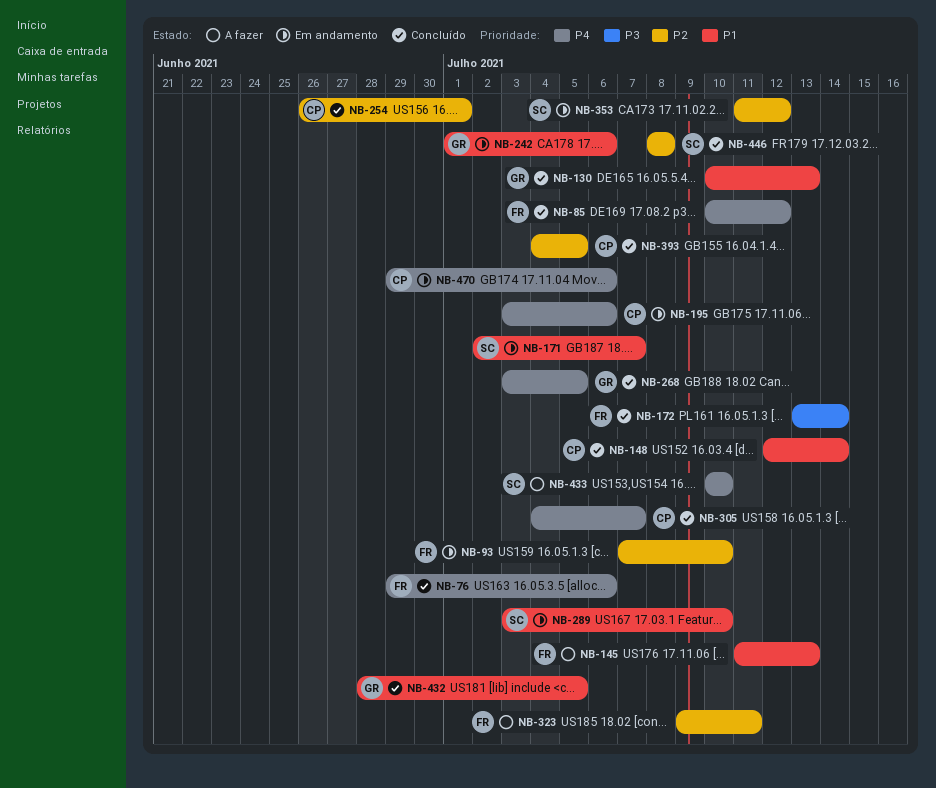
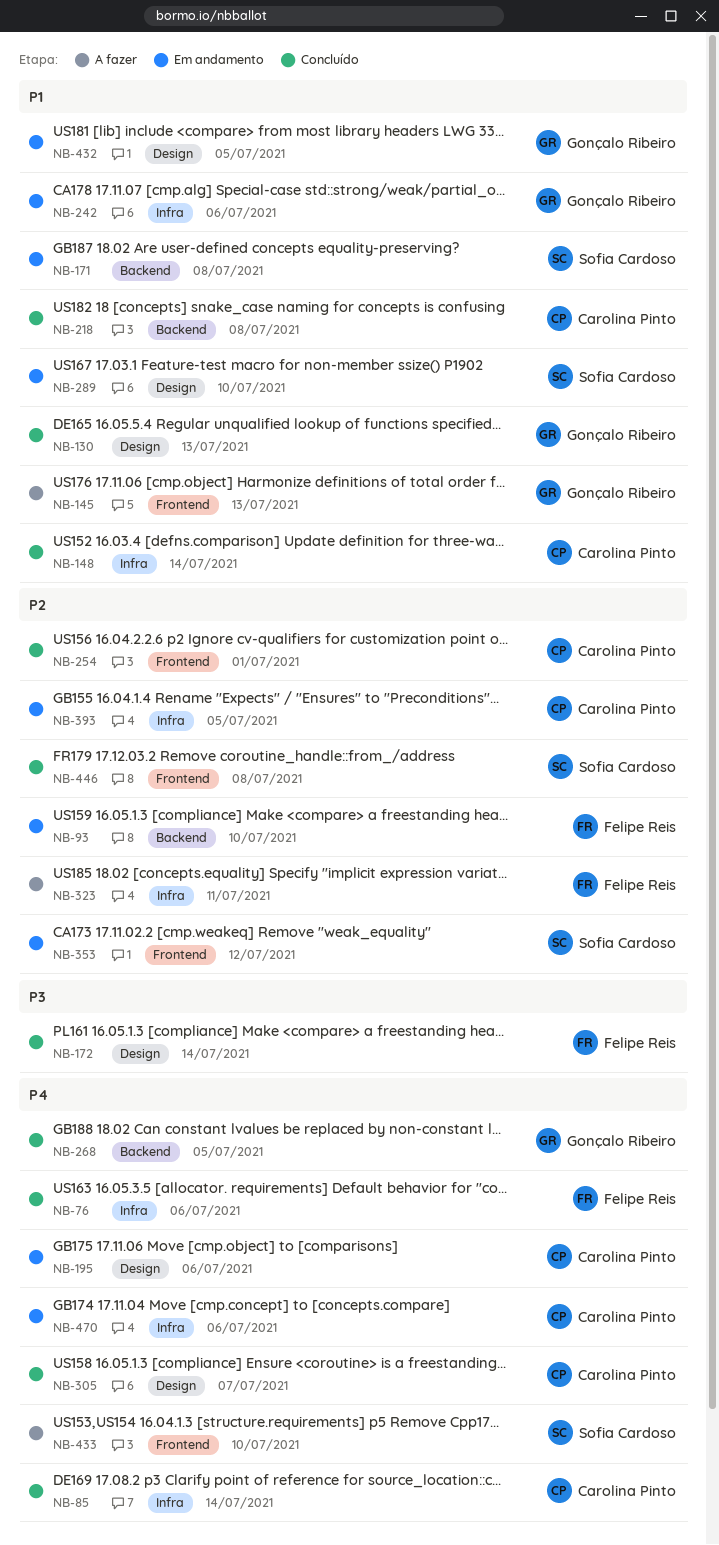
NB-85, owner: Felipe Reis -> Carolina Pinto
NB-85, due: Jul 12 -> Jul 14
NB-145, owner: Felipe Reis -> Gonçalo Ribeiro
NB-171, due: Jul 7 -> Jul 8
NB-218: none -> present
NB-393, status: Concluído -> Em andamento
NB-432, status: Concluído -> Em andamento

